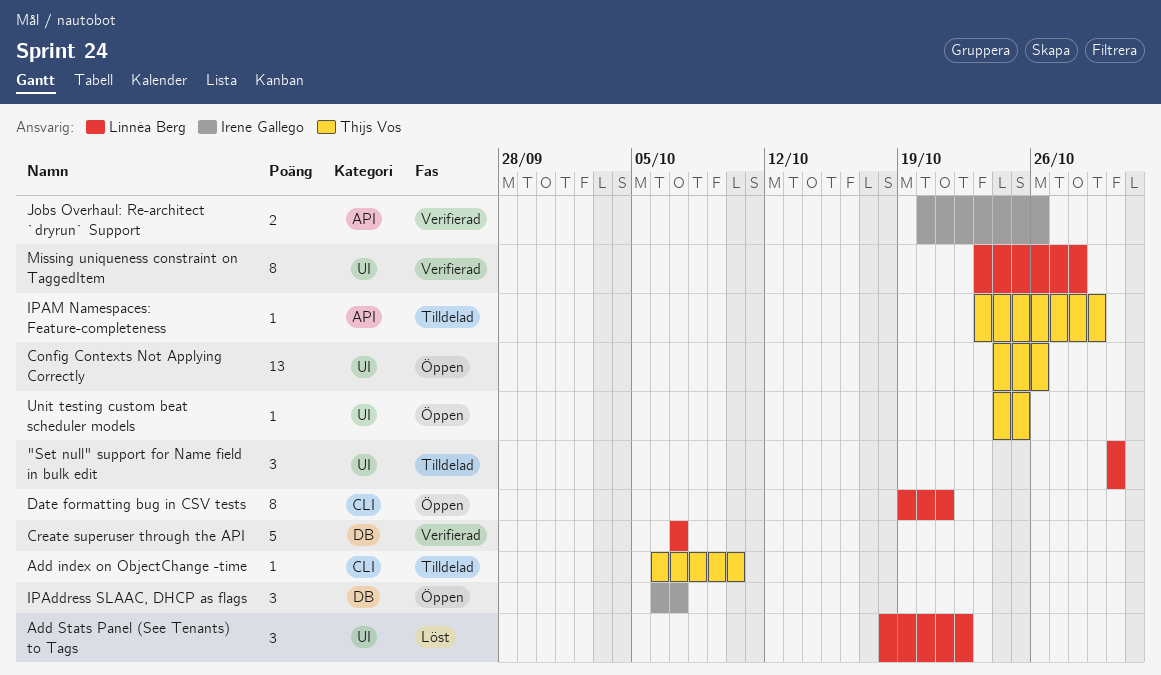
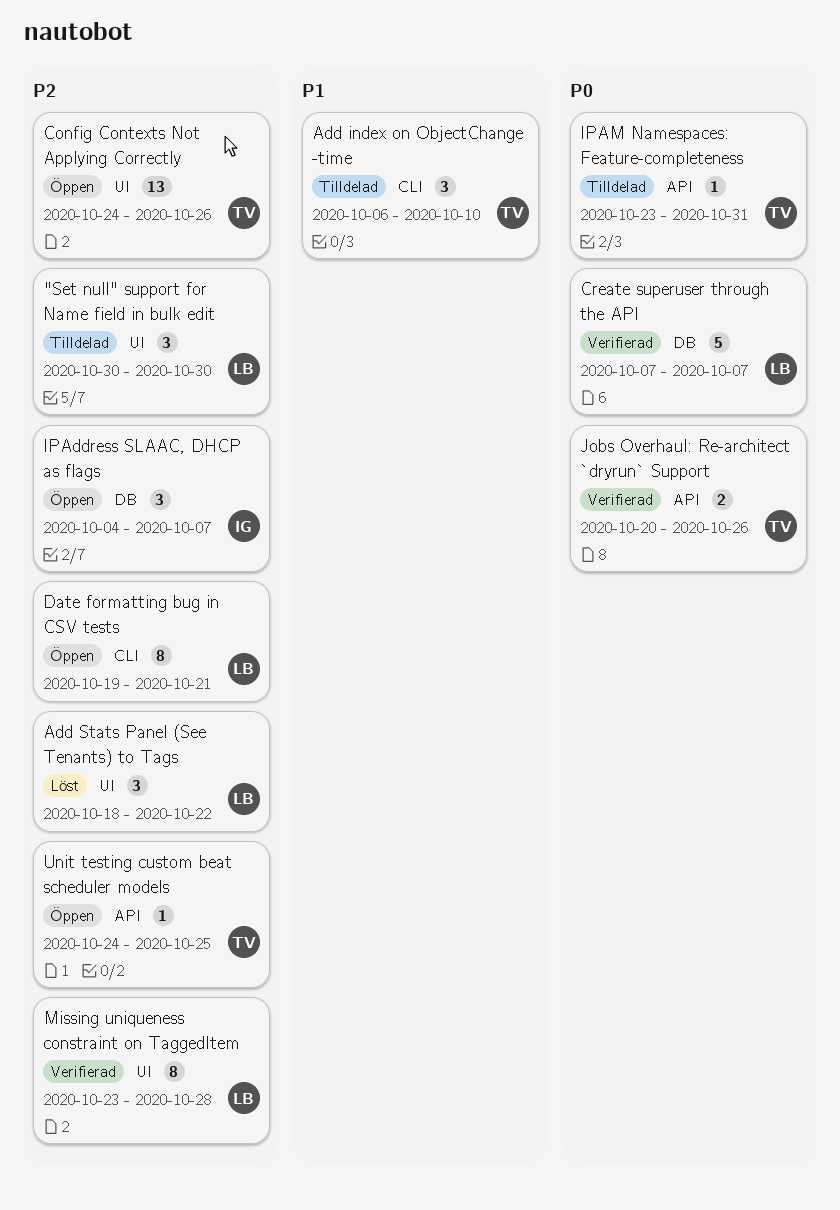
Add index on ObjectChange -time, estimate: 1 -> 3
IPAddress SLAAC, DHCP as flags, start: Oct 6 -> Oct 4
IPAM Namespaces: Feature-completeness, due: Oct 29 -> Oct 31
Jobs Overhaul: Re-architect `dryrun` Support, owner: Irene Gallego -> Thijs Vos
Unit testing custom beat scheduler models, label: UI -> API

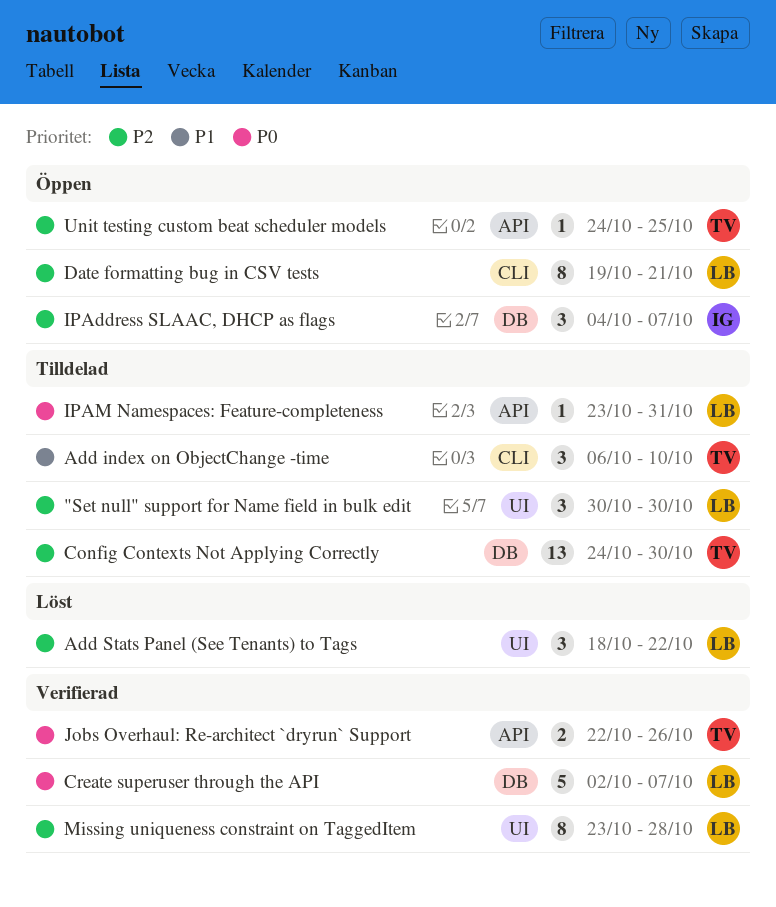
Config Contexts Not Applying Correctly, status: Öppen -> Tilldelad
Config Contexts Not Applying Correctly, label: UI -> DB
Config Contexts Not Applying Correctly, due: Oct 26 -> Oct 30
Create superuser through the API, start: Oct 7 -> Oct 2
IPAM Namespaces: Feature-completeness, owner: TV -> LB
Jobs Overhaul: Re-architect `dryrun` Support, start: Oct 20 -> Oct 22

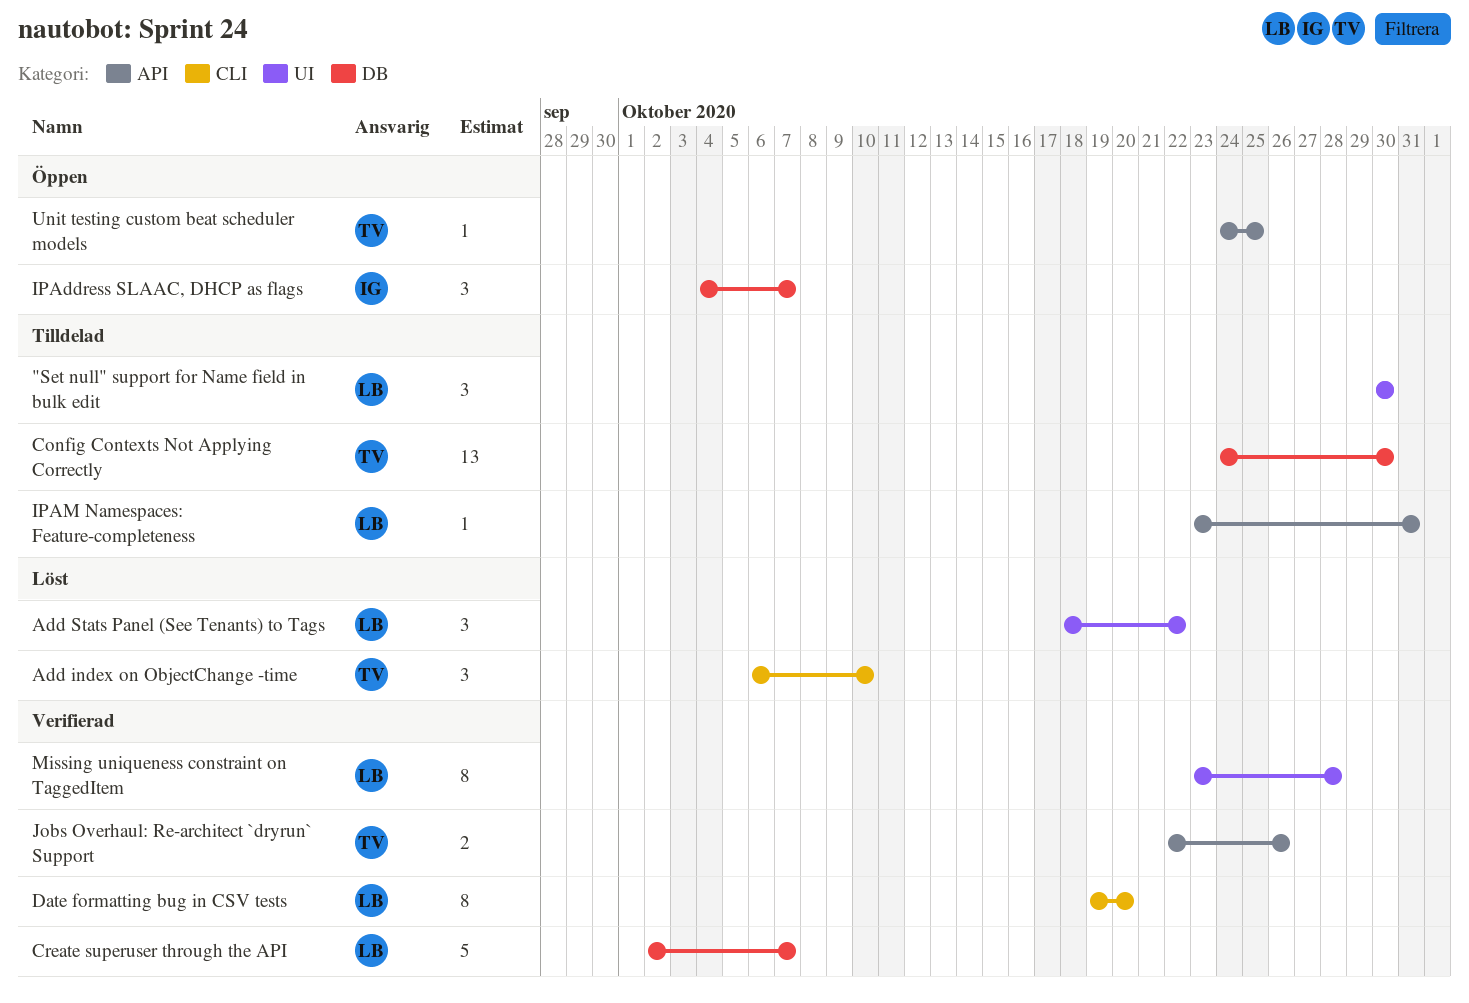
Add index on ObjectChange -time, status: Tilldelad -> Löst
Date formatting bug in CSV tests, status: Öppen -> Verifierad
Date formatting bug in CSV tests, due: Oct 21 -> Oct 20

